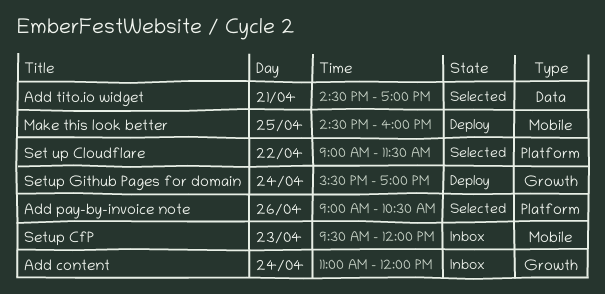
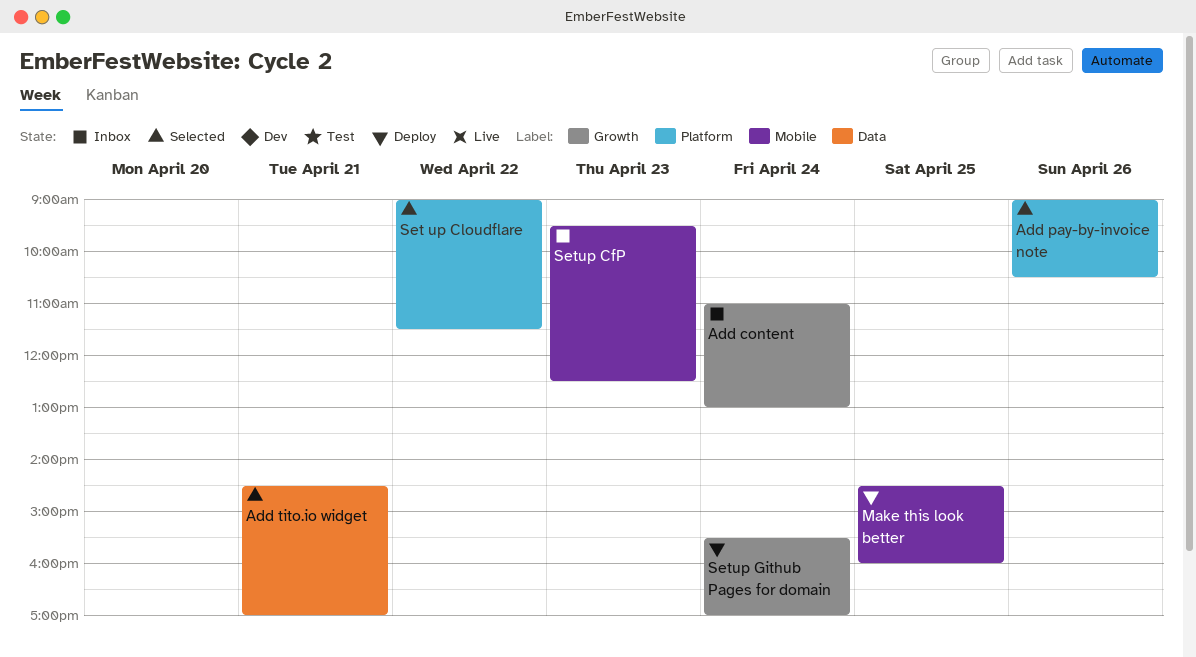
Add content, ends: 12:00 -> 13:00
Setup CfP, ends: 12:00 -> 12:30

